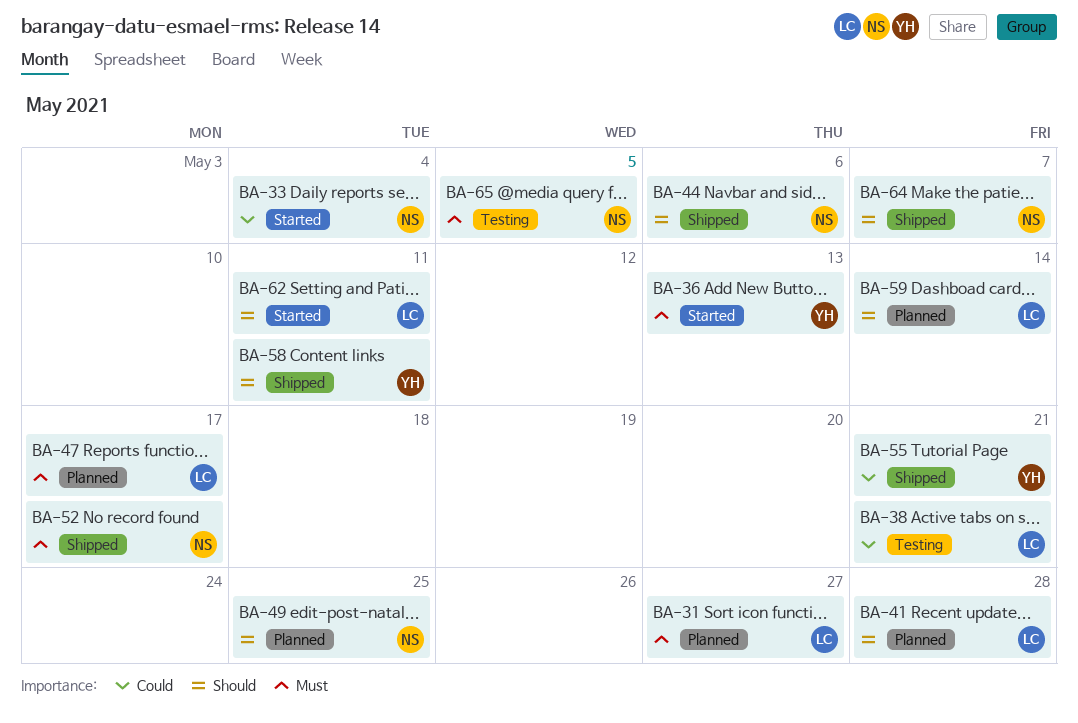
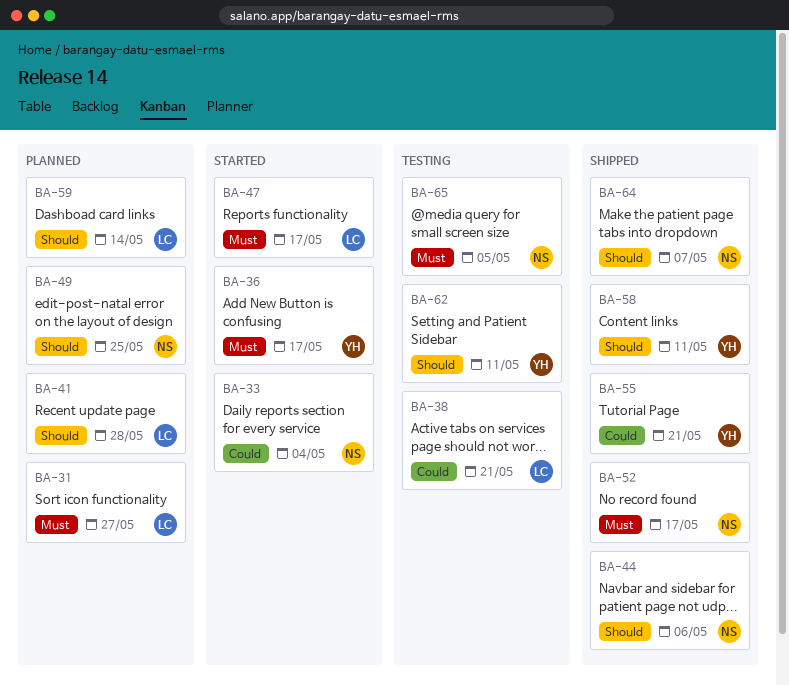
BA-36, due: May 13 -> May 17
BA-47, status: Planned -> Started
BA-62, status: Started -> Testing
BA-62, owner: LC -> YH

